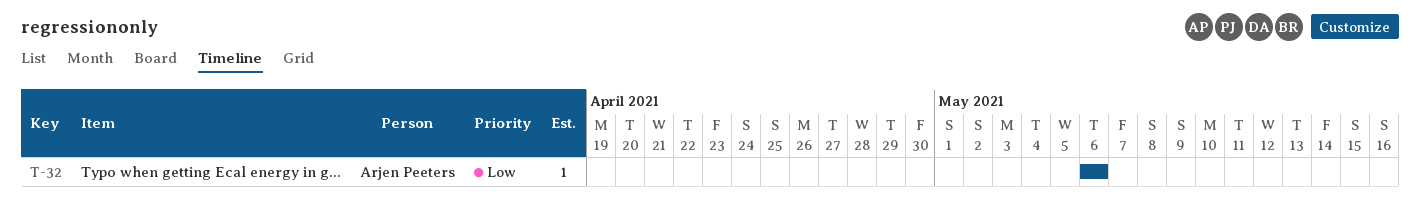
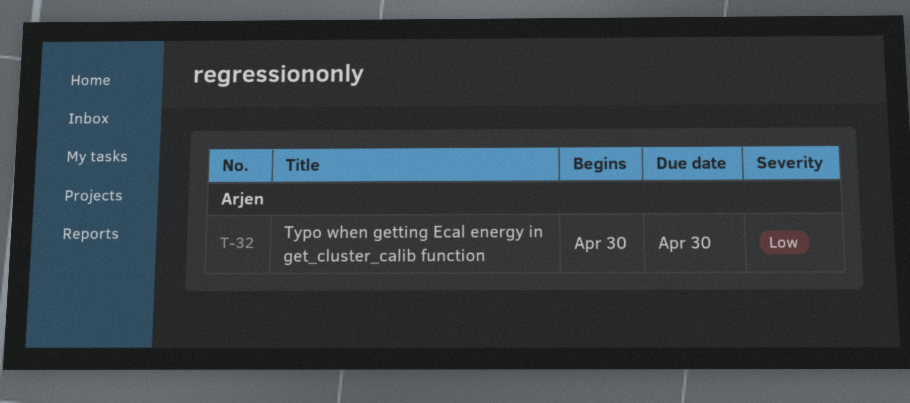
T-32, start: May 6 -> Apr 30
T-32, due: May 6 -> Apr 30

